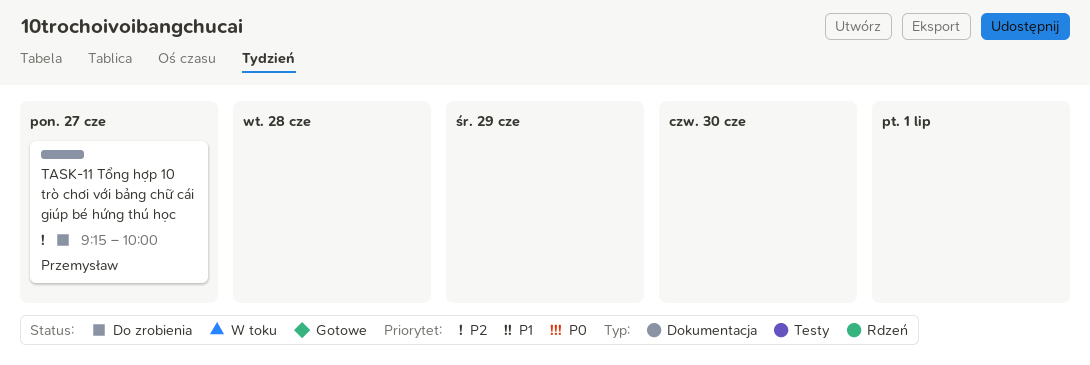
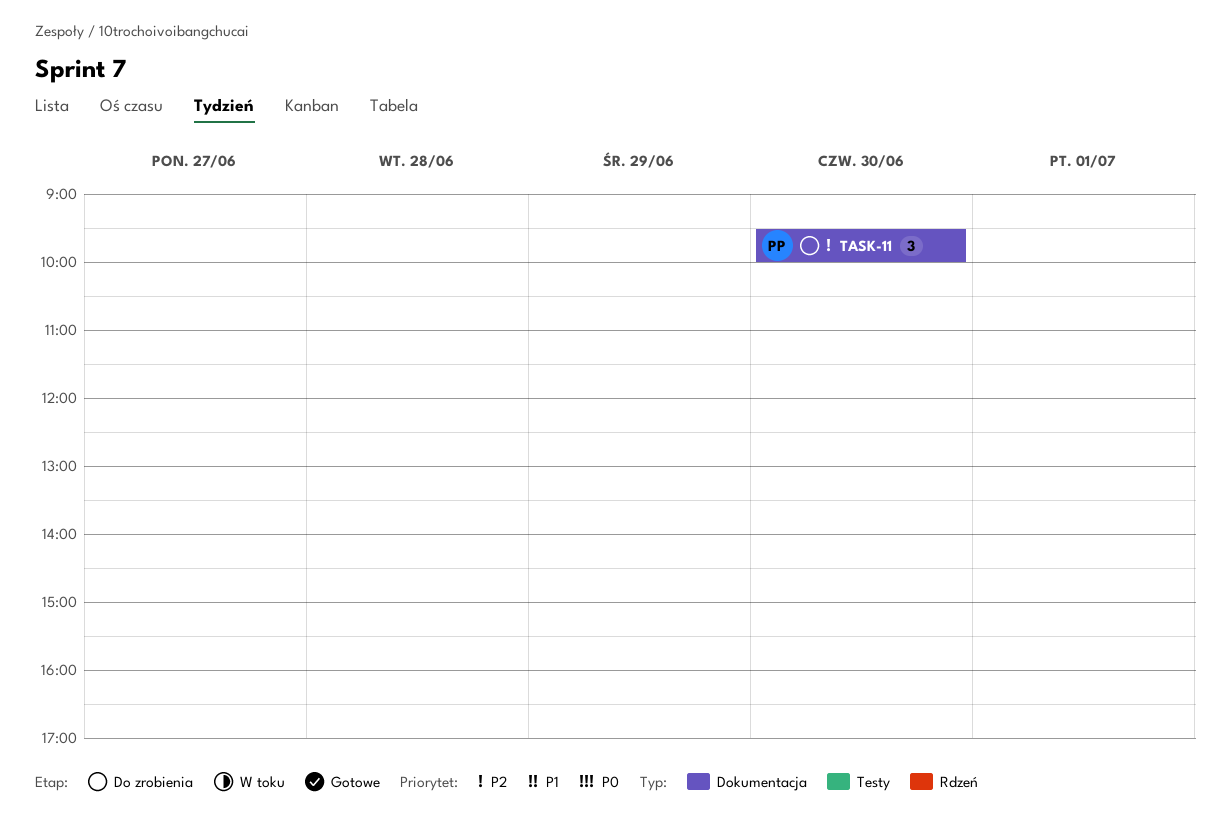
TASK-11, day: Jun 27 -> Jun 30
TASK-11, begins: 09:15 -> 09:30

